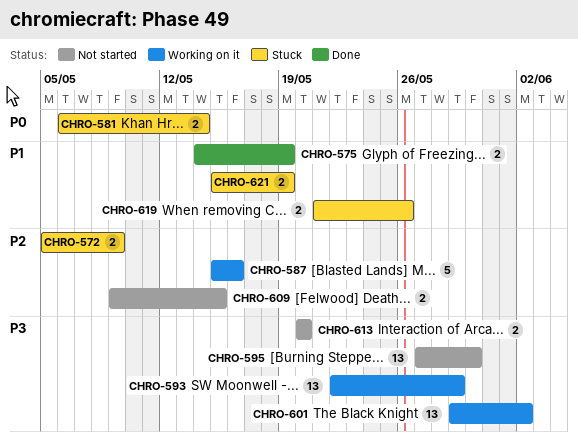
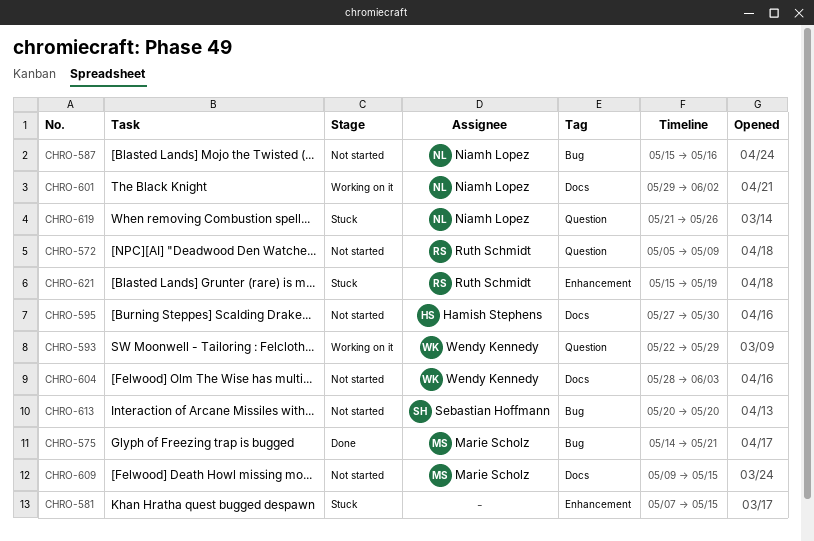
CHRO-572, status: Stuck -> Not started
CHRO-575, due: May 19 -> May 21
CHRO-581, start: May 6 -> May 7
CHRO-581, due: May 14 -> May 15
CHRO-587, status: Working on it -> Not started
CHRO-604: none -> present

